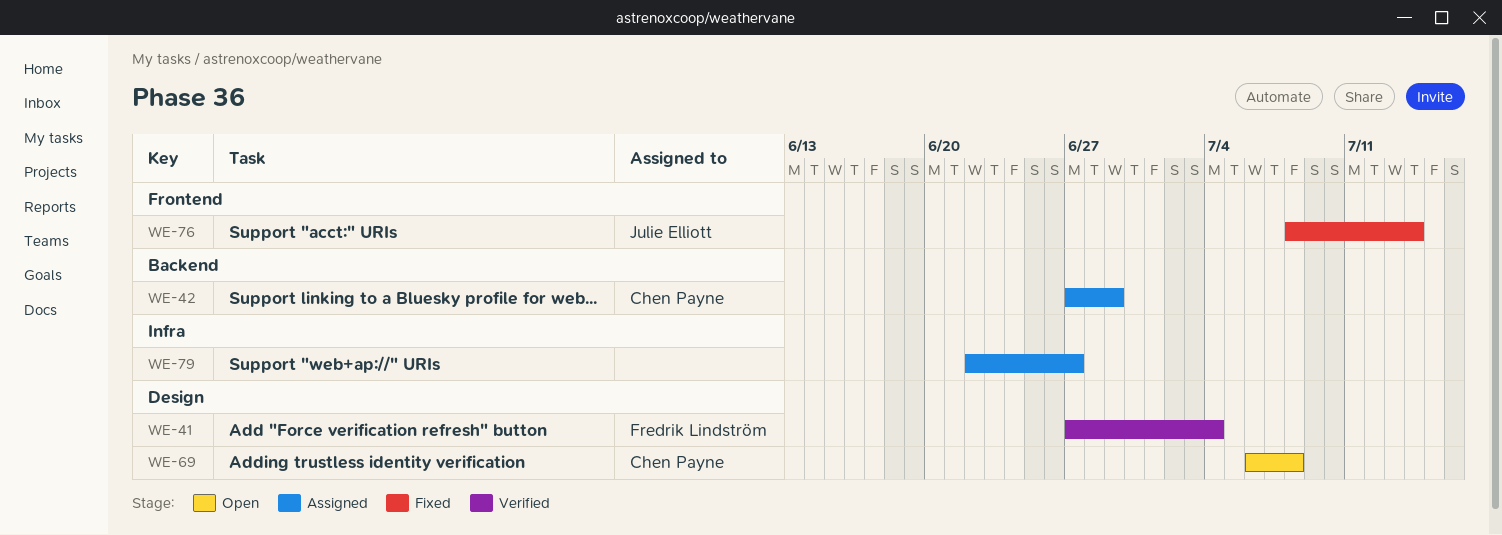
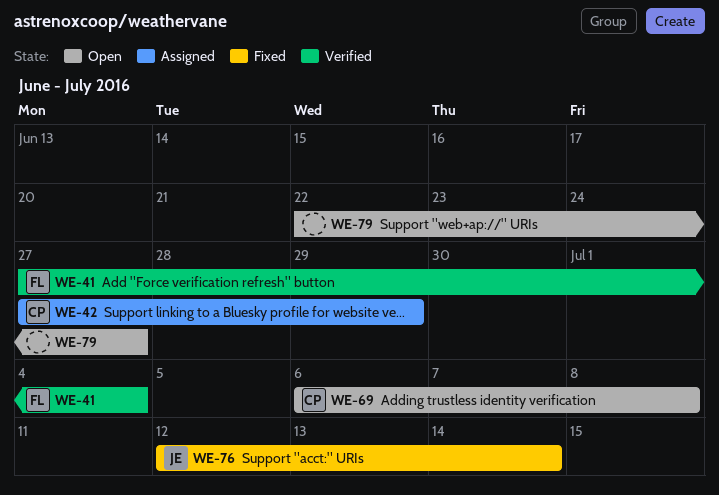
WE-76, start: Jul 8 -> Jul 12
WE-79, status: Assigned -> Open

